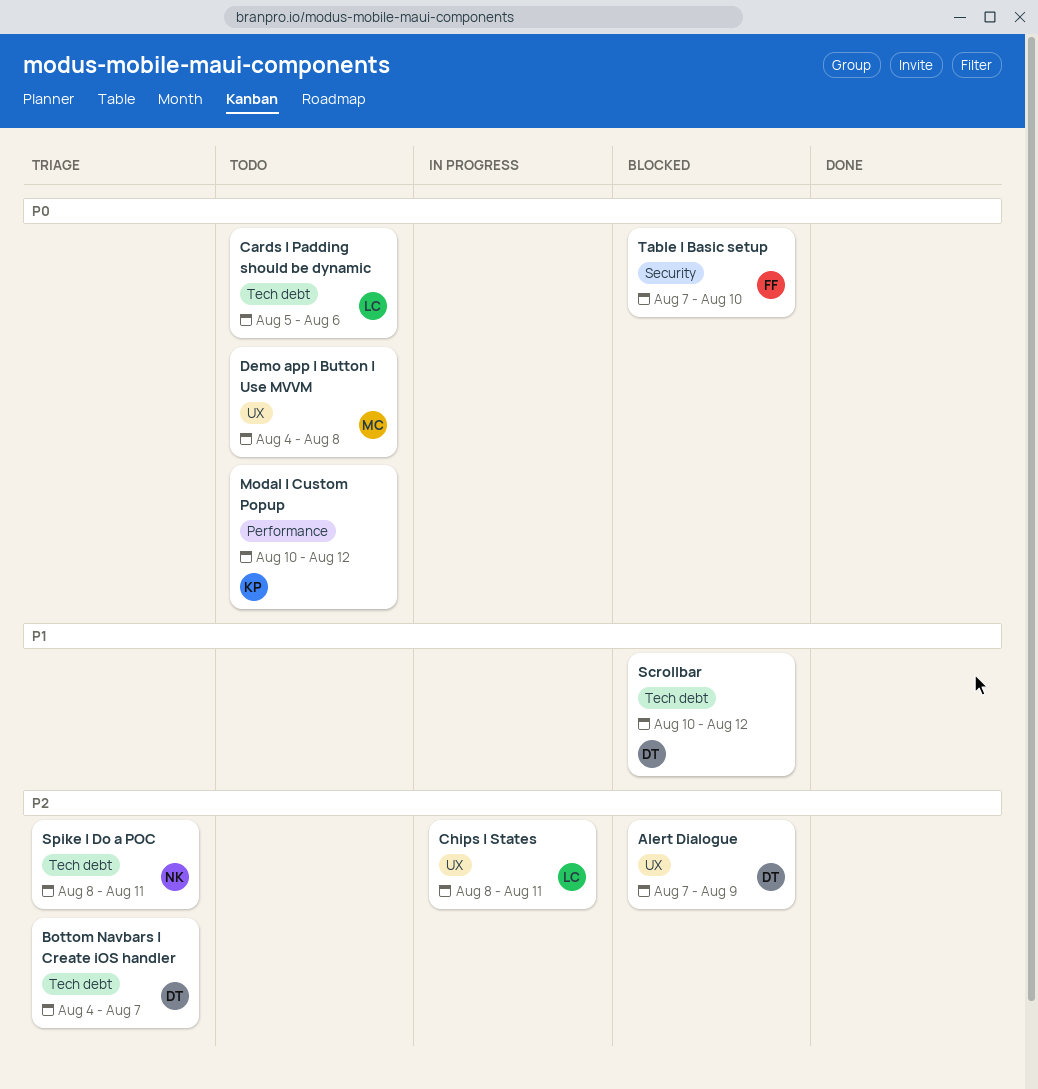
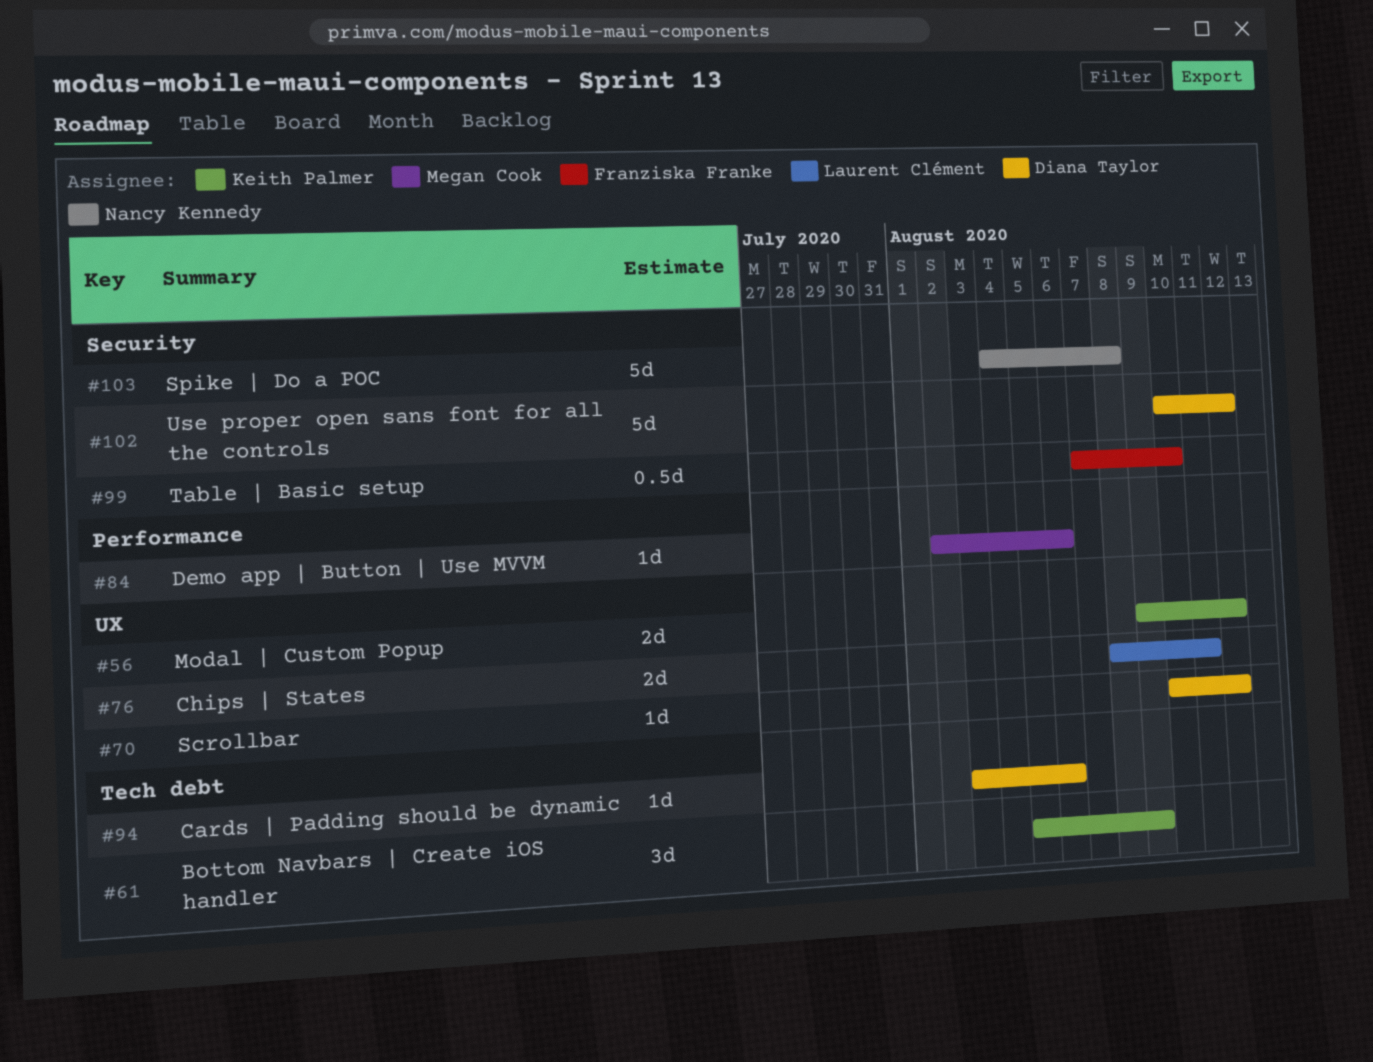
Alert Dialogue: present -> none
Bottom Navbars | Create iOS handler, owner: Diana Taylor -> Keith Palmer
Bottom Navbars | Create iOS handler, start: Aug 4 -> Aug 5
Bottom Navbars | Create iOS handler, due: Aug 7 -> Aug 9
Cards | Padding should be dynamic, owner: Laurent Clément -> Diana Taylor
Cards | Padding should be dynamic, start: Aug 5 -> Aug 3
Demo app | Button | Use MVVM, label: UX -> Performance
Demo app | Button | Use MVVM, start: Aug 4 -> Aug 2
Demo app | Button | Use MVVM, due: Aug 8 -> Aug 6
Modal | Custom Popup, label: Performance -> UX
Modal | Custom Popup, start: Aug 10 -> Aug 9
Scrollbar, label: Tech debt -> UX
Spike | Do a POC, label: Tech debt -> Security
Spike | Do a POC, start: Aug 8 -> Aug 4
Spike | Do a POC, due: Aug 11 -> Aug 8
Use proper open sans font for all the controls: none -> present

